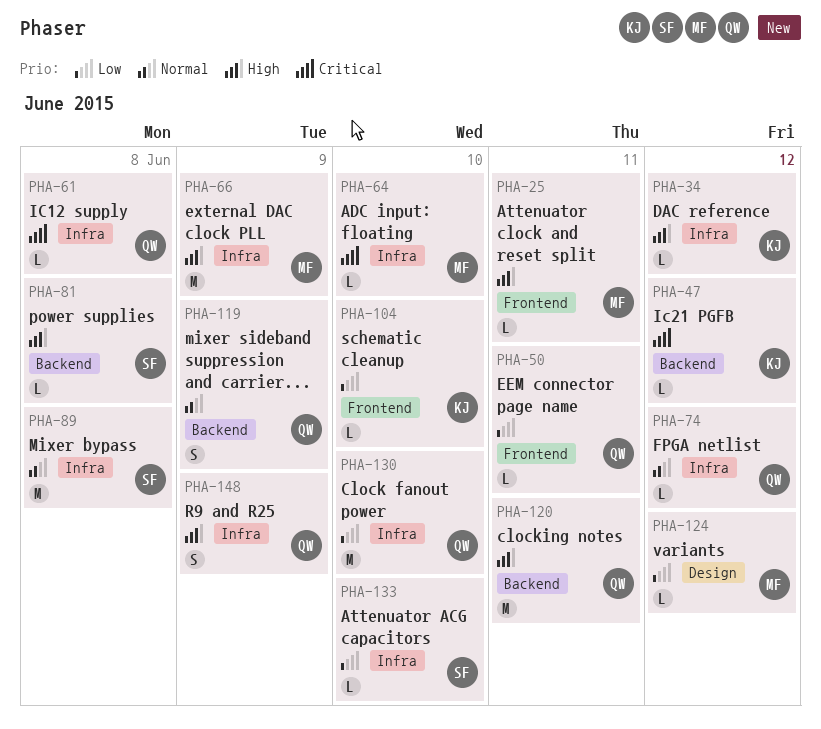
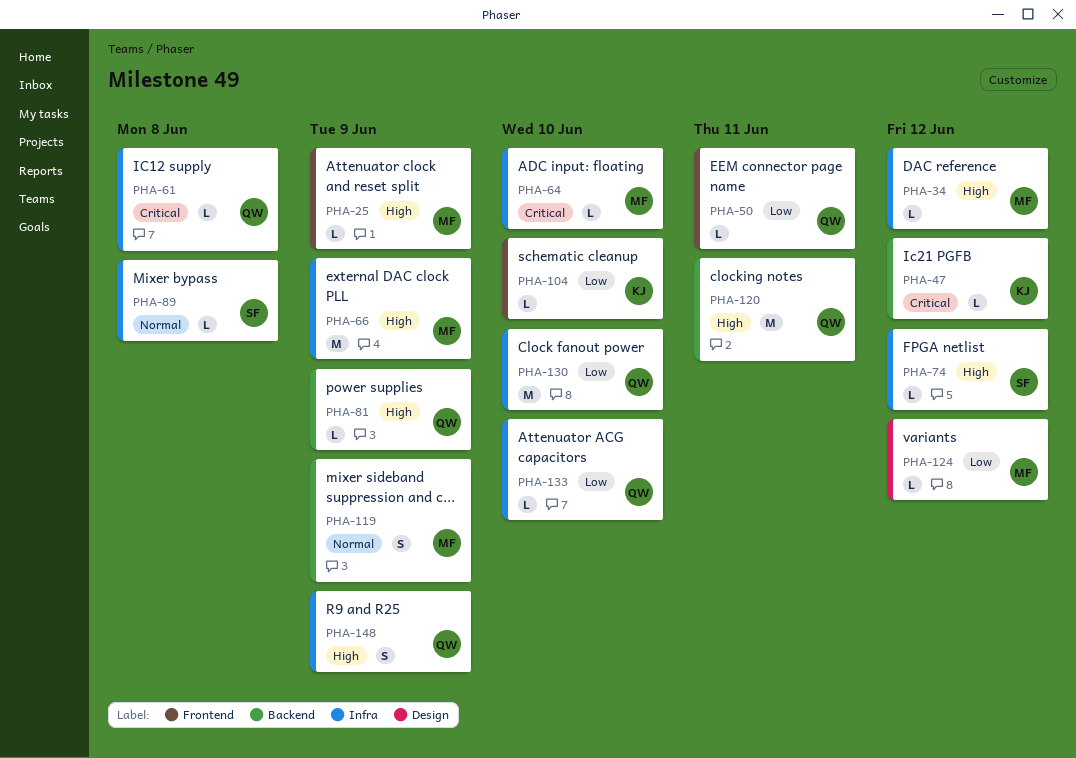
PHA-25, due: Jun 11 -> Jun 9
PHA-34, owner: KJ -> MF
PHA-74, owner: QW -> SF
PHA-74, priority: Normal -> High
PHA-81, owner: SF -> QW
PHA-81, due: Jun 8 -> Jun 9
PHA-89, estimate: M -> L
PHA-119, owner: QW -> MF
PHA-133, owner: SF -> QW

